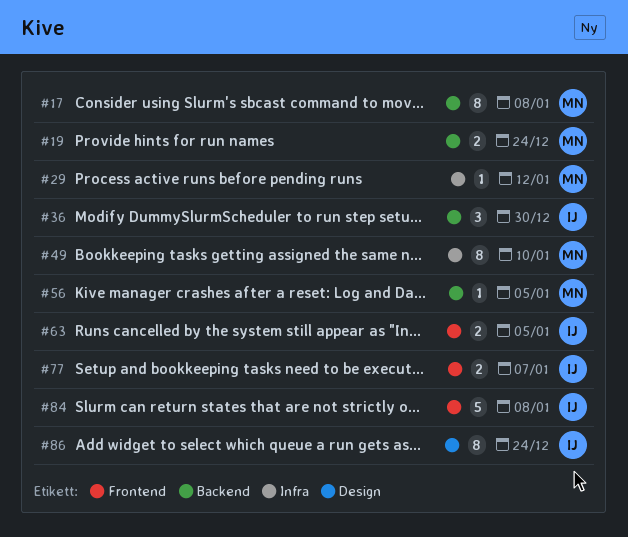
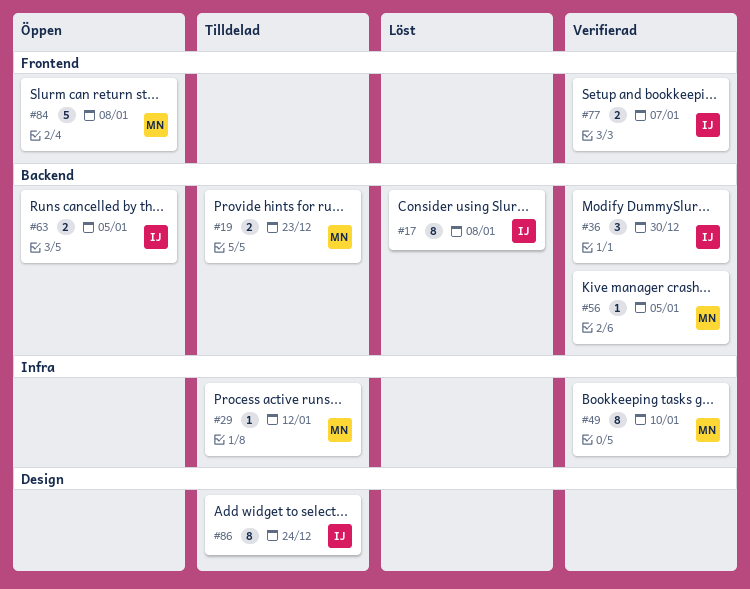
#17, owner: MN -> IJ
#19, due: Dec 24 -> Dec 23
#63, label: Frontend -> Backend
#84, owner: IJ -> MN

